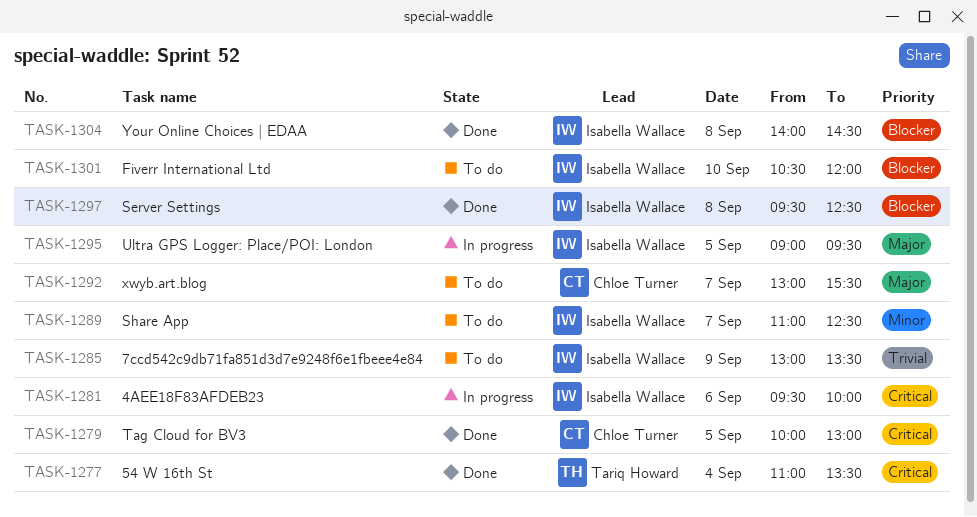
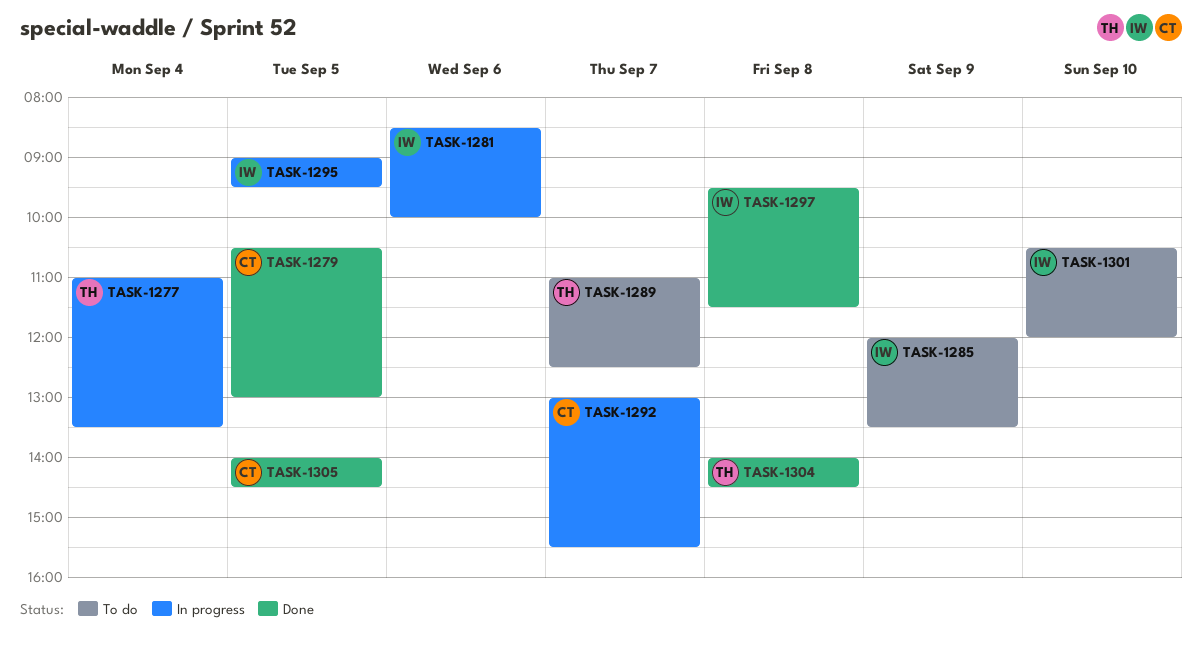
TASK-1277, status: Done -> In progress
TASK-1279, begins: 10:00 -> 10:30
TASK-1281, begins: 09:30 -> 08:30
TASK-1285, begins: 13:00 -> 12:00
TASK-1289, owner: Isabella Wallace -> Tariq Howard
TASK-1292, status: To do -> In progress
TASK-1297, ends: 12:30 -> 11:30
TASK-1304, owner: Isabella Wallace -> Tariq Howard
TASK-1305: none -> present

